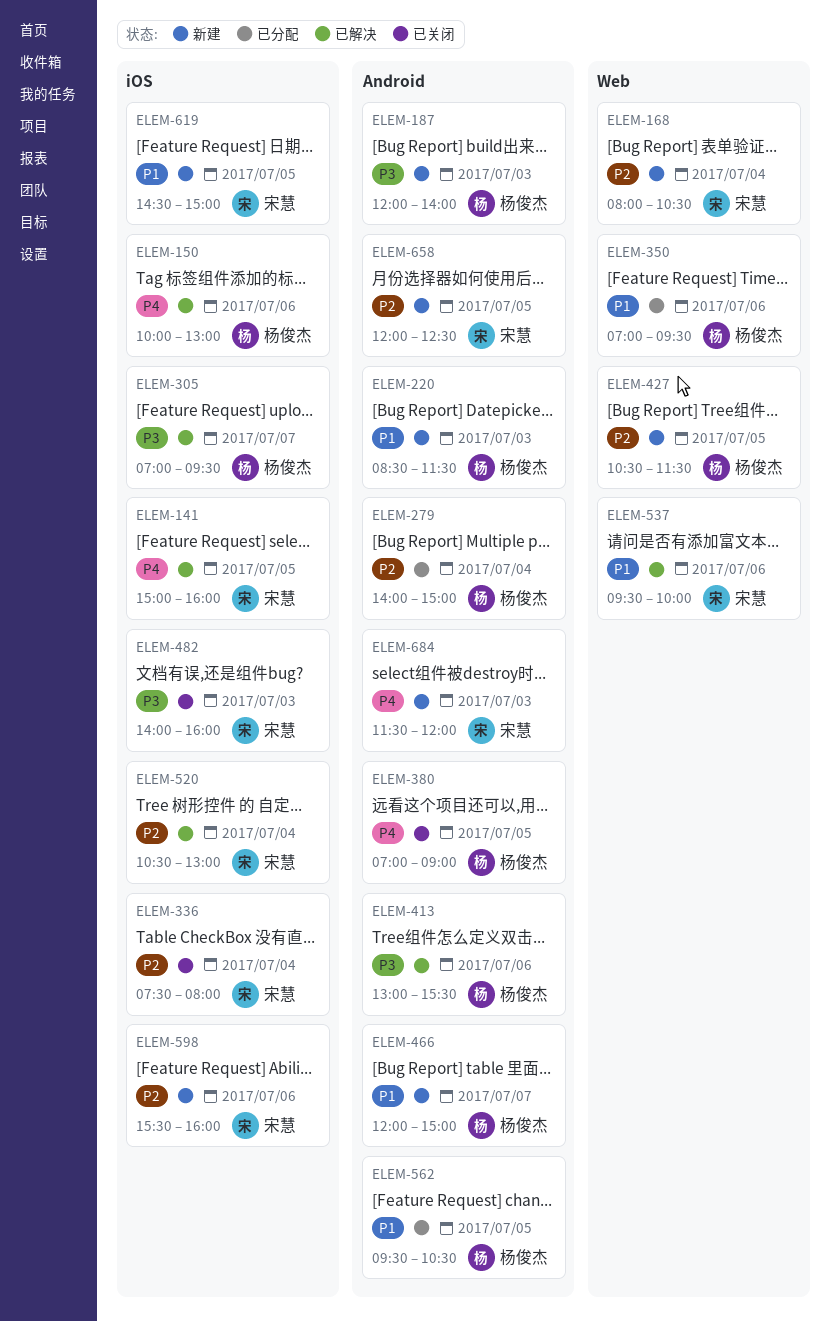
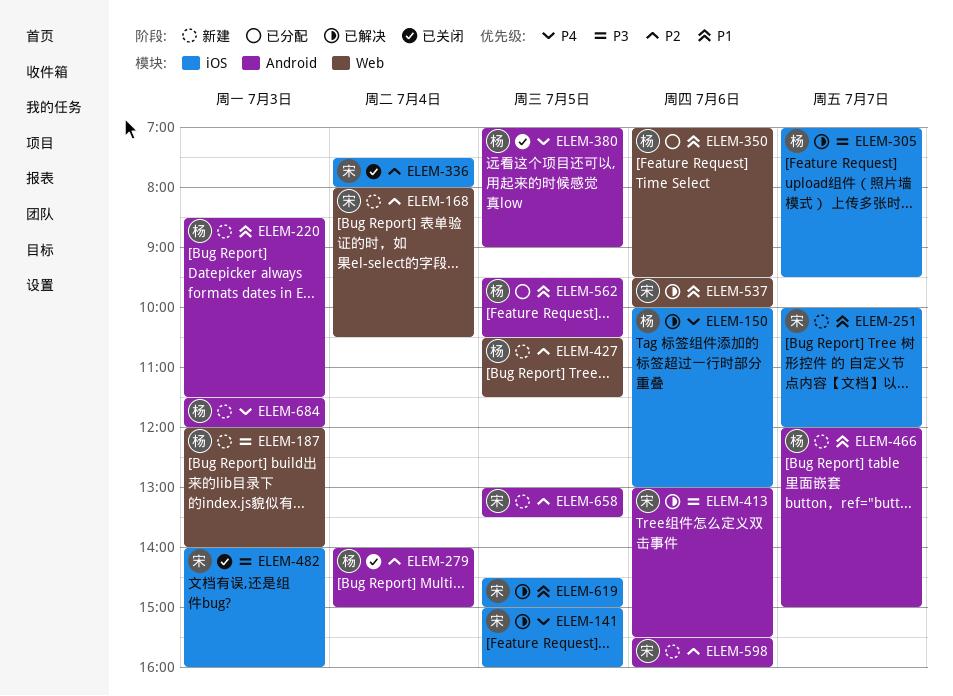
ELEM-187, label: Android -> Web
ELEM-251: none -> present
ELEM-279, status: 已分配 -> 已关闭
ELEM-413, owner: 杨俊杰 -> 宋慧
ELEM-520: present -> none
ELEM-598, label: iOS -> Android
ELEM-619, status: 新建 -> 已解决
ELEM-658, begins: 12:00 -> 13:00
ELEM-658, ends: 12:30 -> 13:30
ELEM-684, owner: 宋慧 -> 杨俊杰

